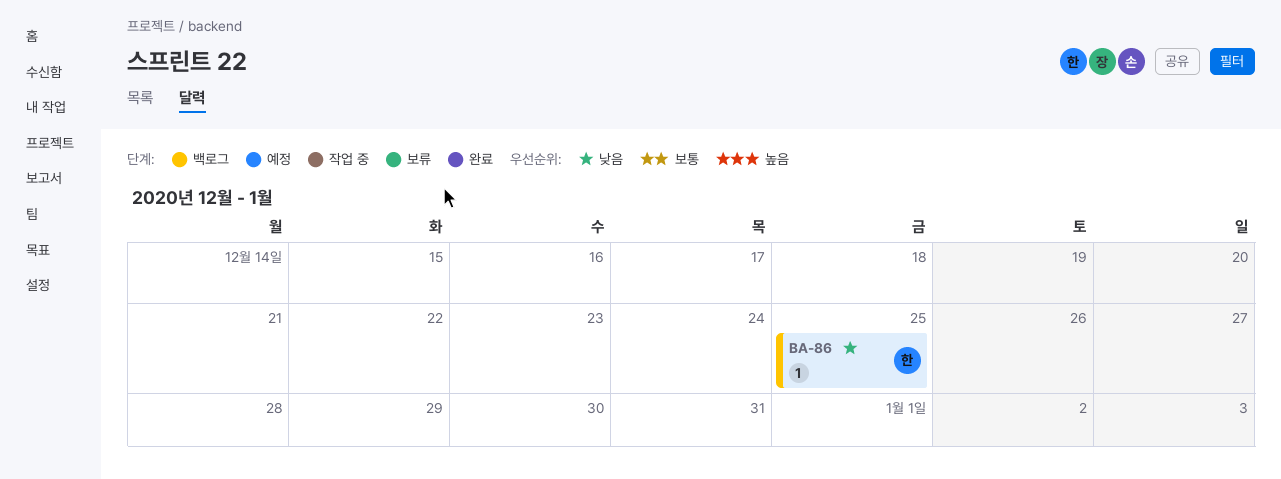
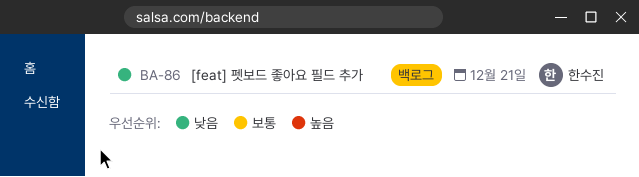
BA-86, due: Dec 25 -> Dec 21

